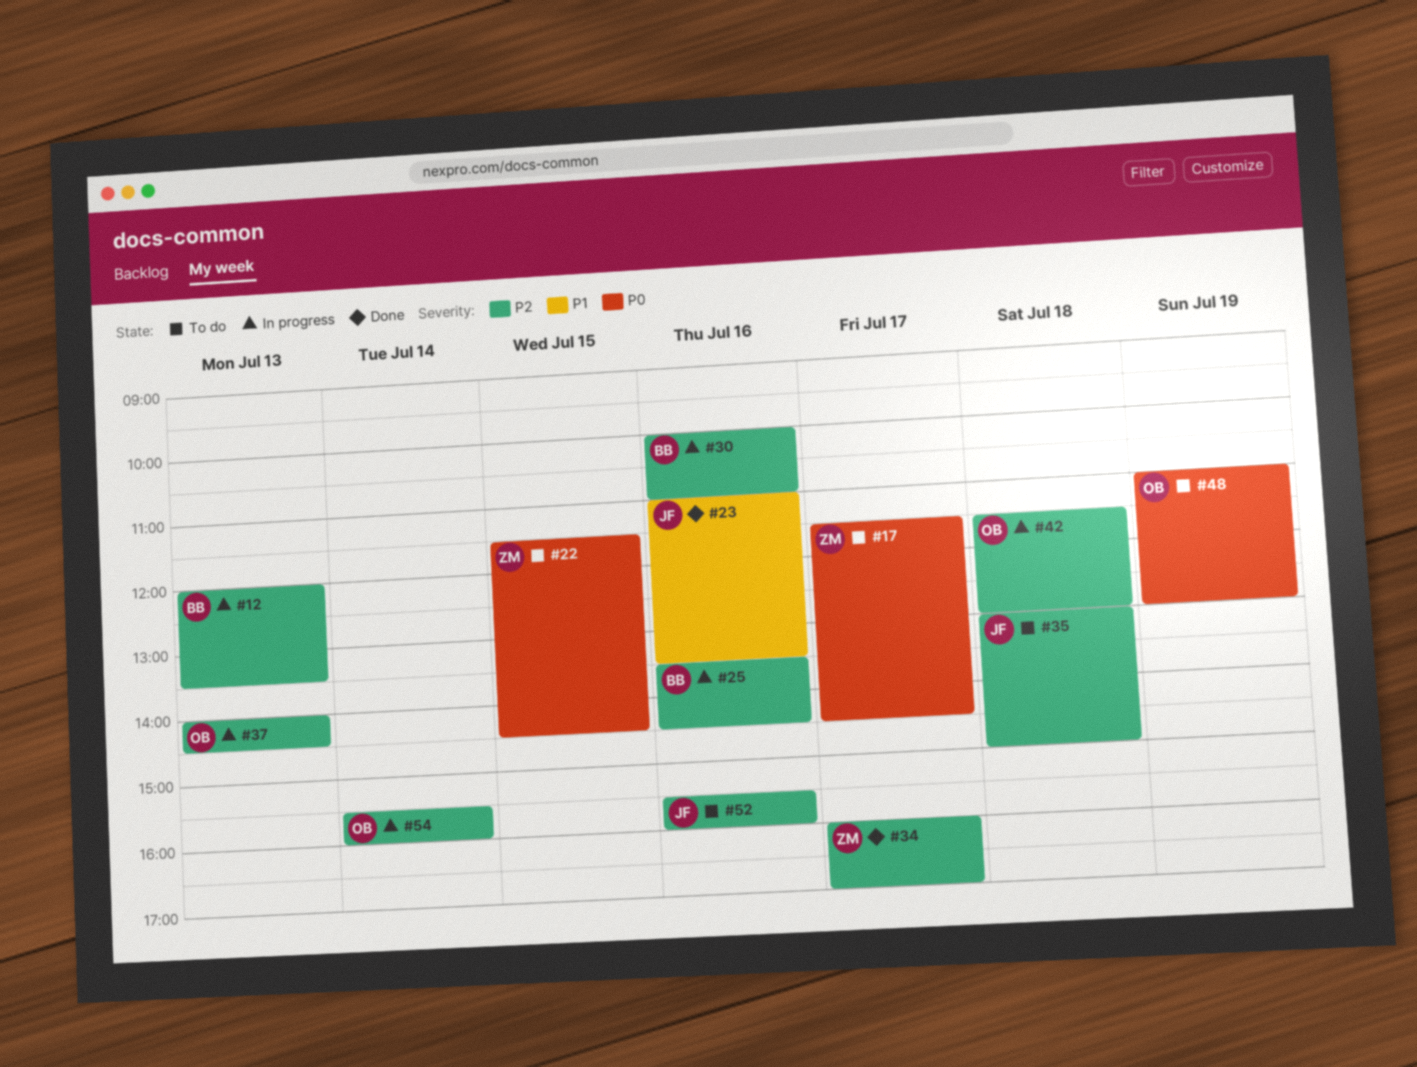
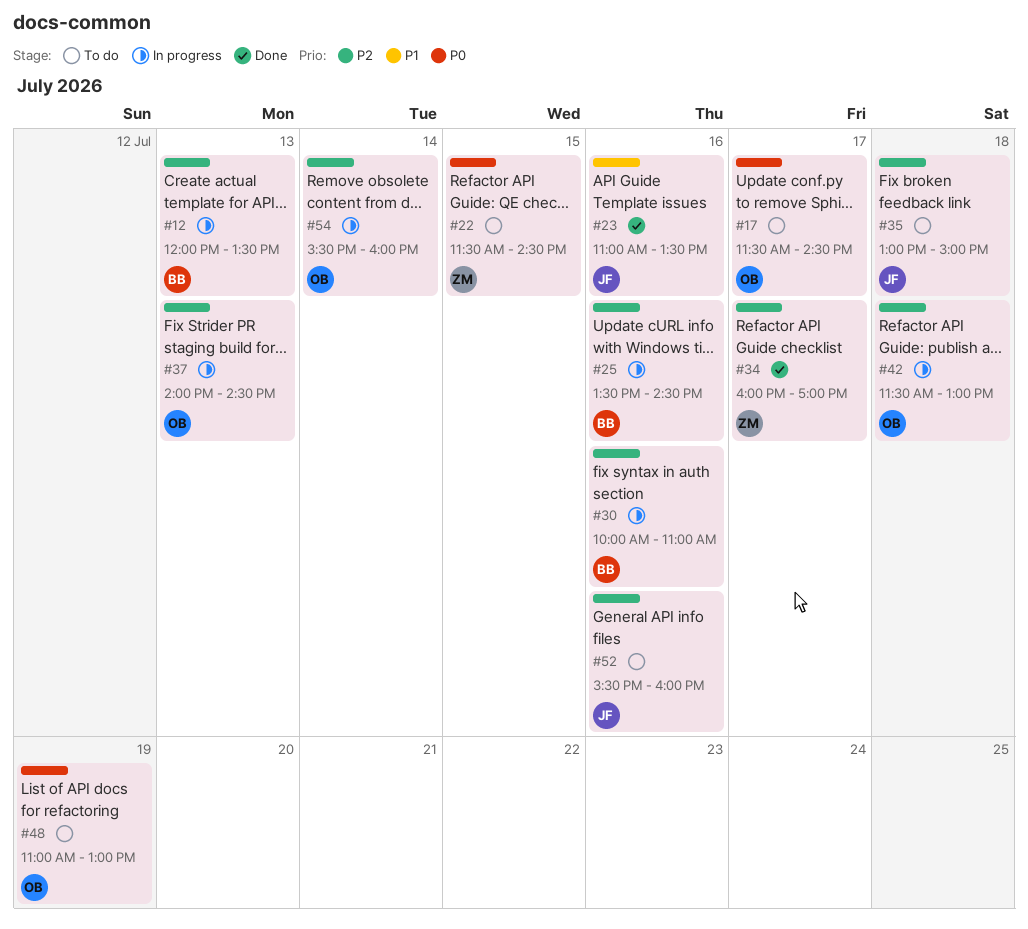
#17, owner: ZM -> OB

